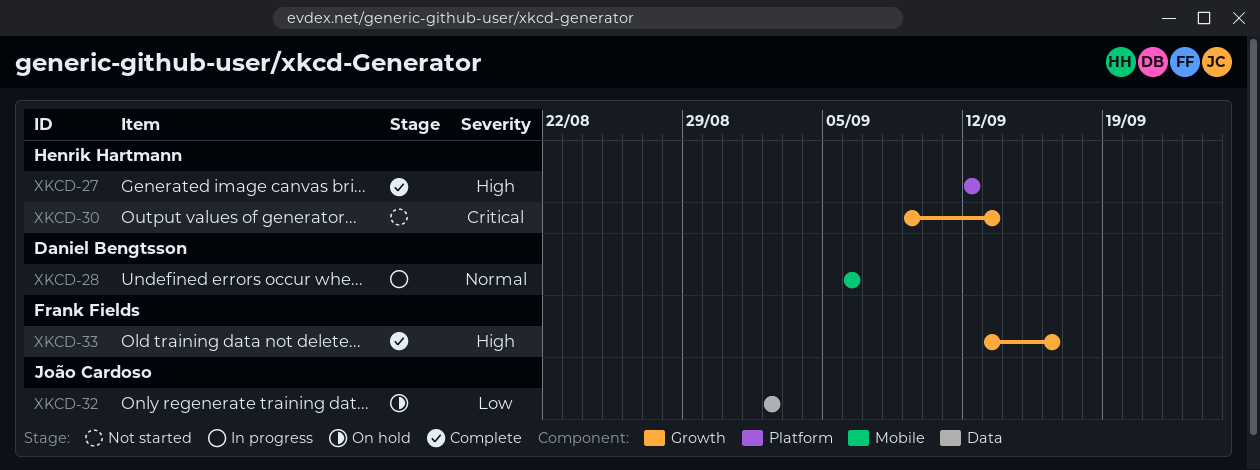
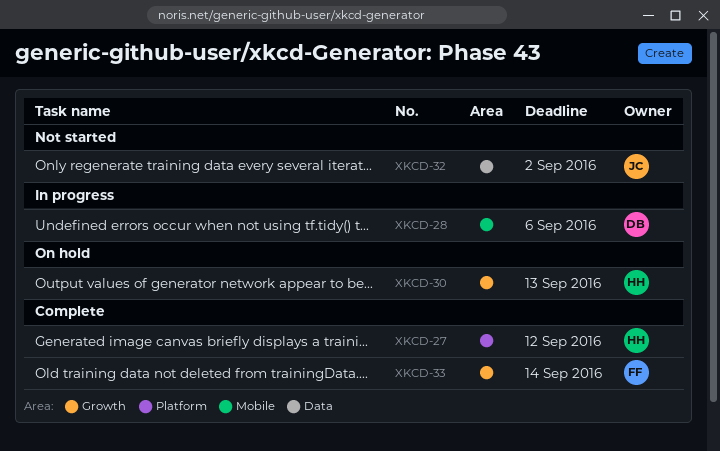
XKCD-30, status: Not started -> On hold
XKCD-32, status: On hold -> Not started
XKCD-33, due: Sep 16 -> Sep 14

